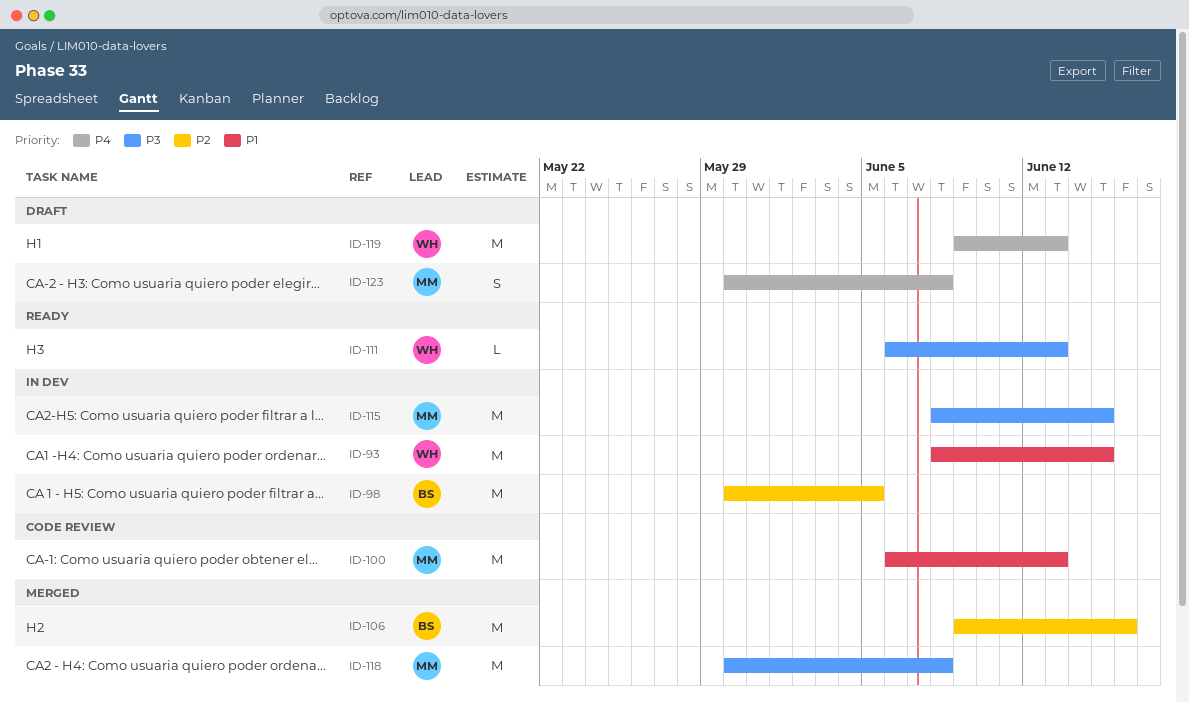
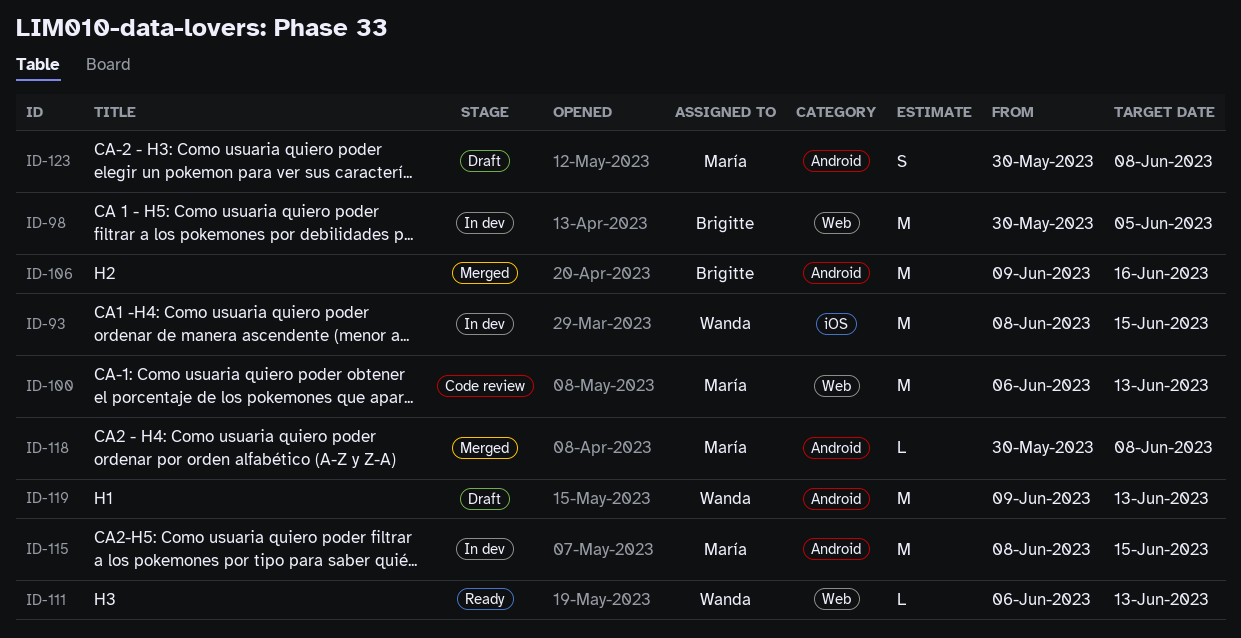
ID-118, estimate: M -> L

